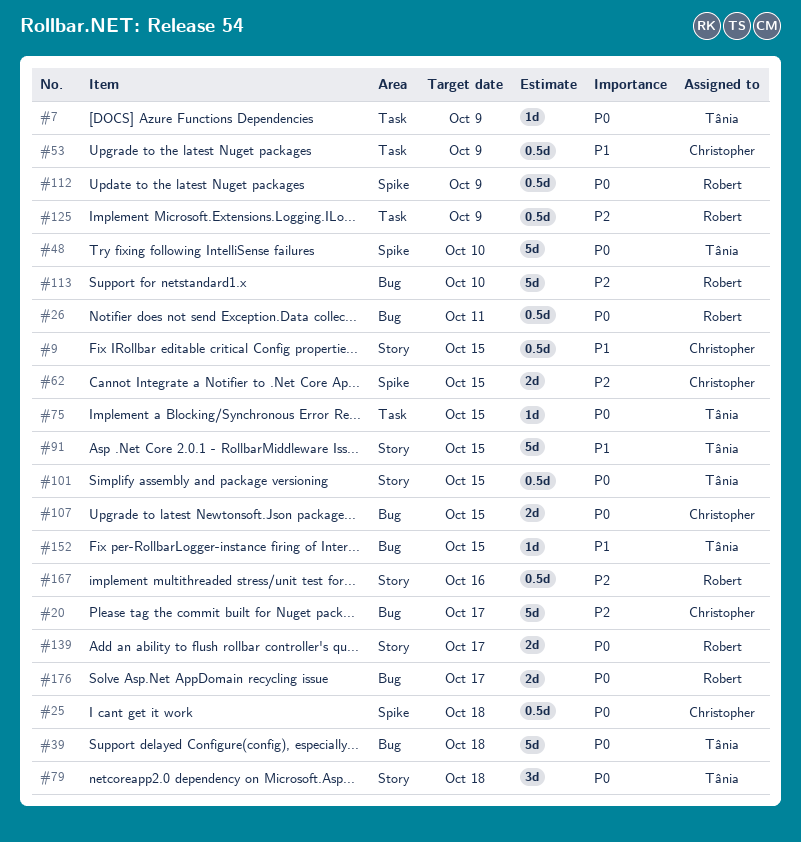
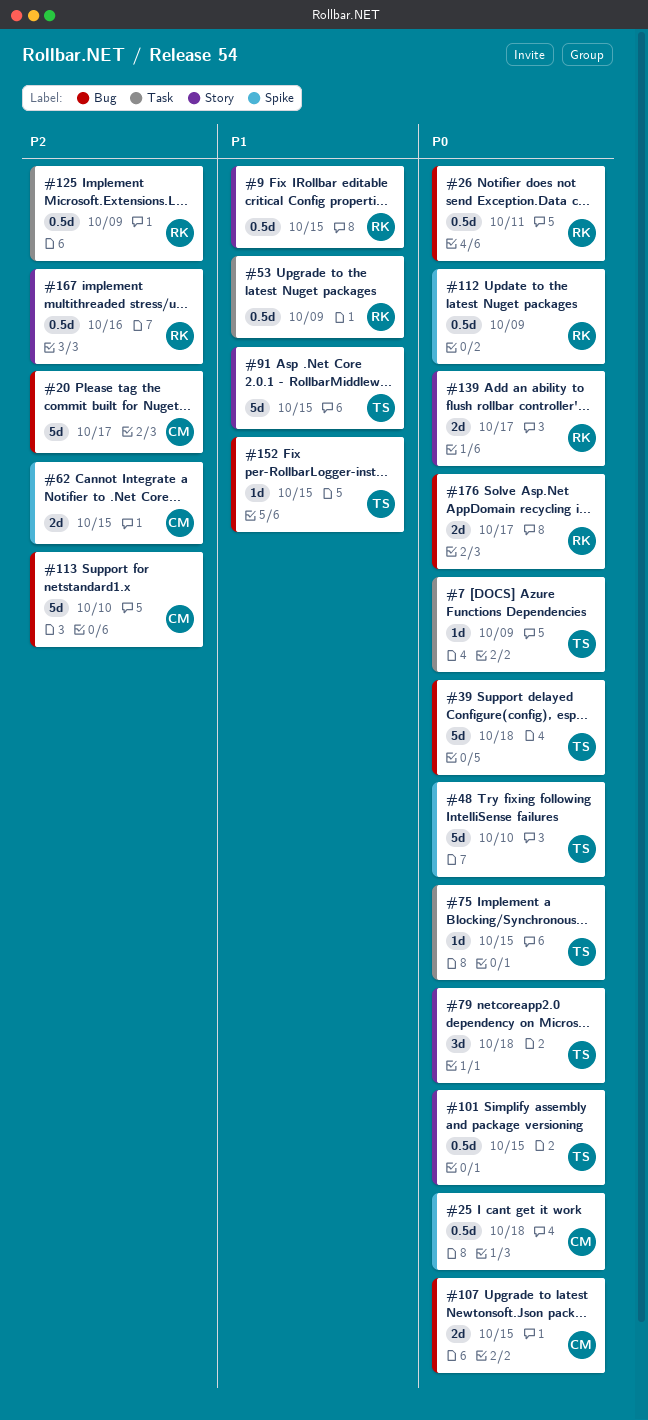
#9, owner: Christopher -> Robert
#53, owner: Christopher -> Robert
#113, owner: Robert -> Christopher

